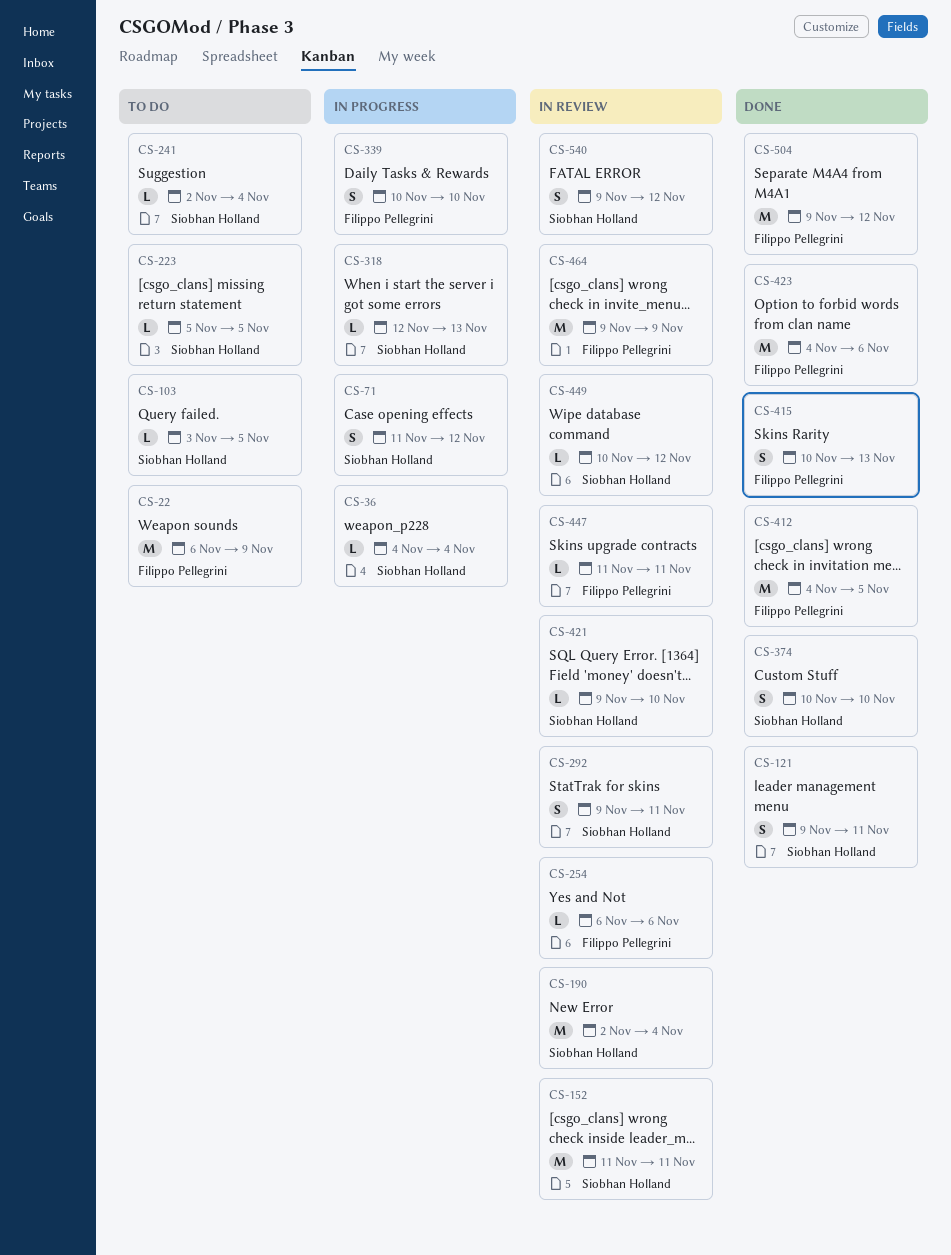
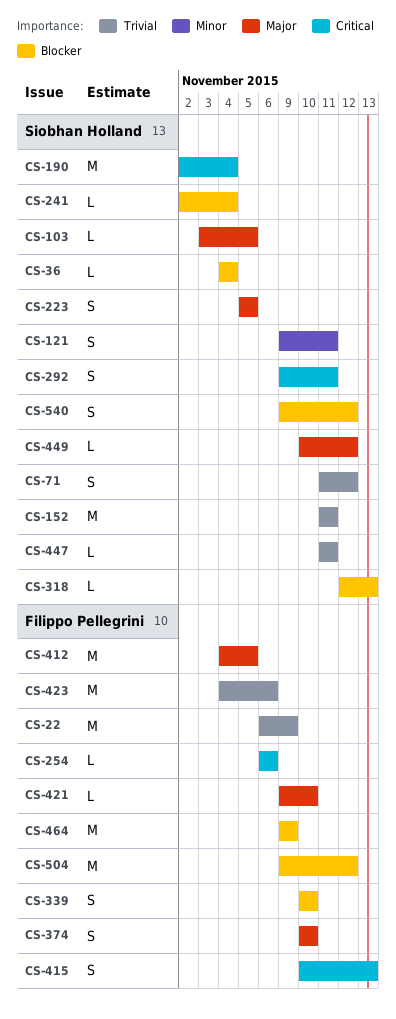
CS-223, estimate: L -> S
CS-374, owner: Siobhan Holland -> Filippo Pellegrini
CS-421, owner: Siobhan Holland -> Filippo Pellegrini
CS-447, owner: Filippo Pellegrini -> Siobhan Holland

